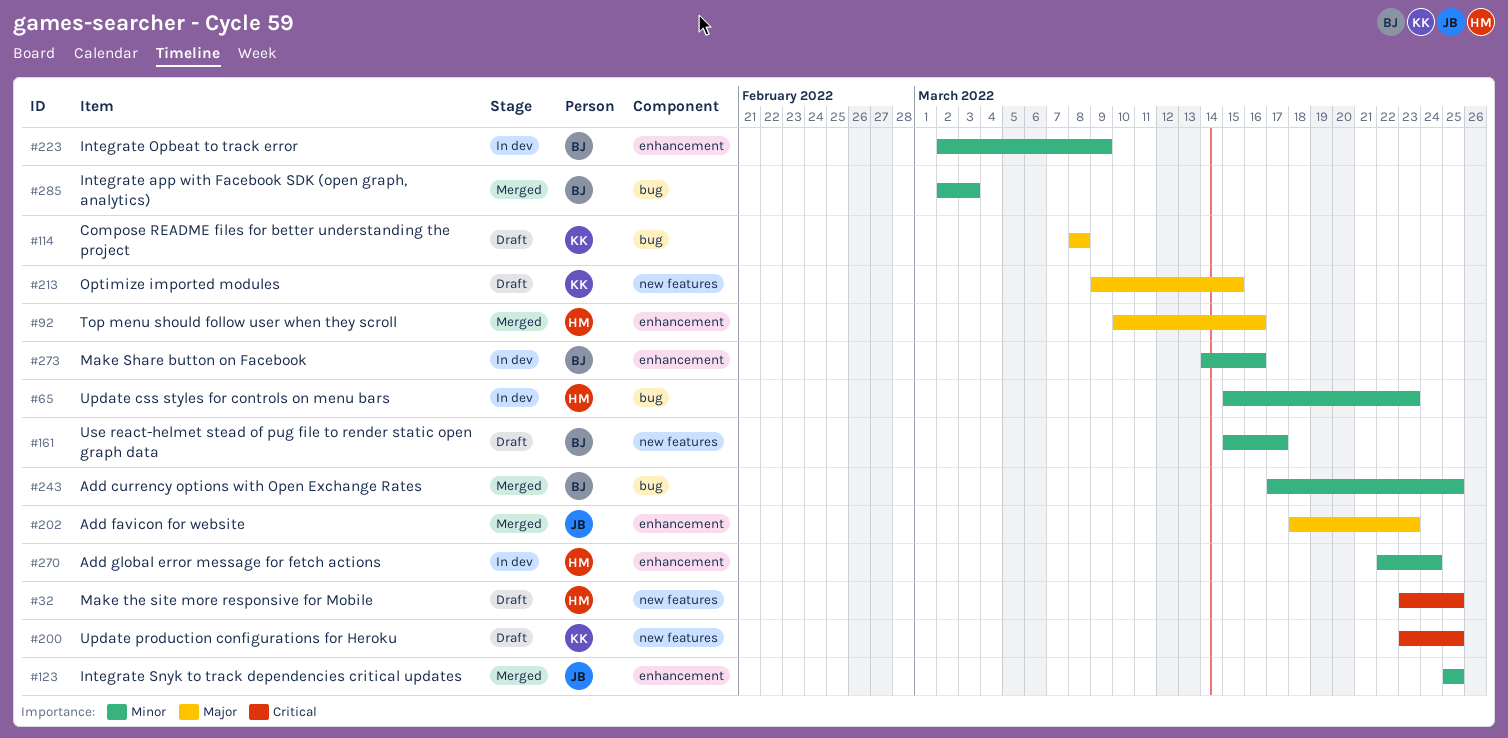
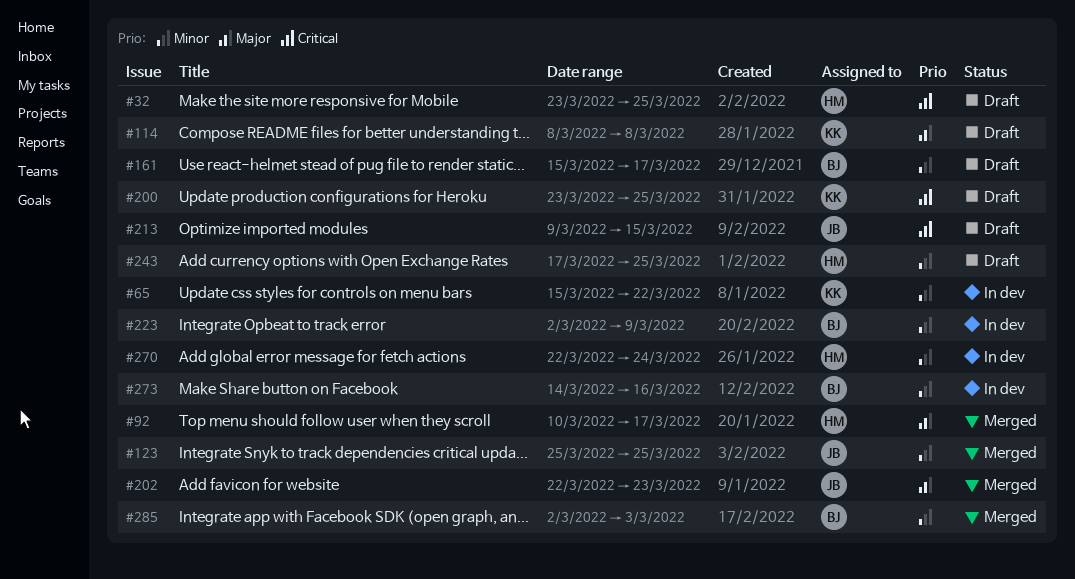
#65, owner: HM -> KK
#65, due: Mar 23 -> Mar 22
#92, due: Mar 16 -> Mar 17
#202, start: Mar 18 -> Mar 22
#213, owner: KK -> JB
#213, priority: Major -> Critical
#243, status: Merged -> Draft
#243, owner: BJ -> HM

